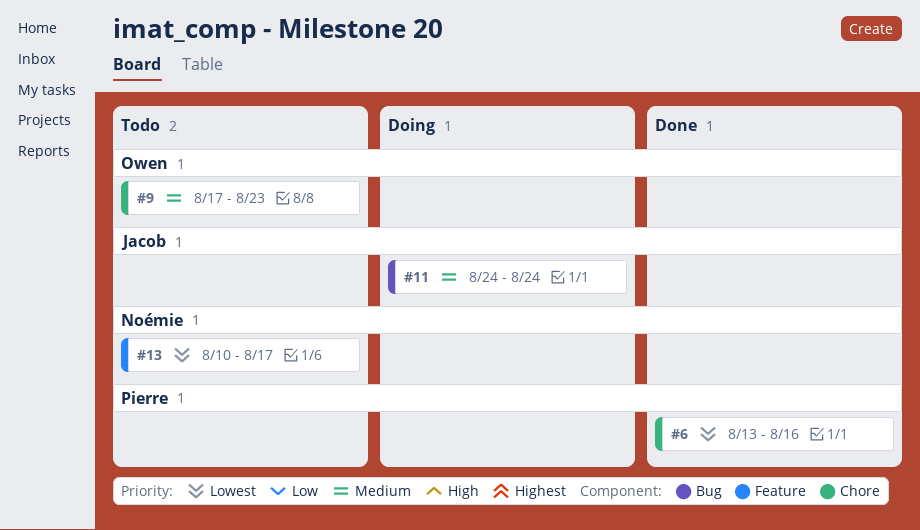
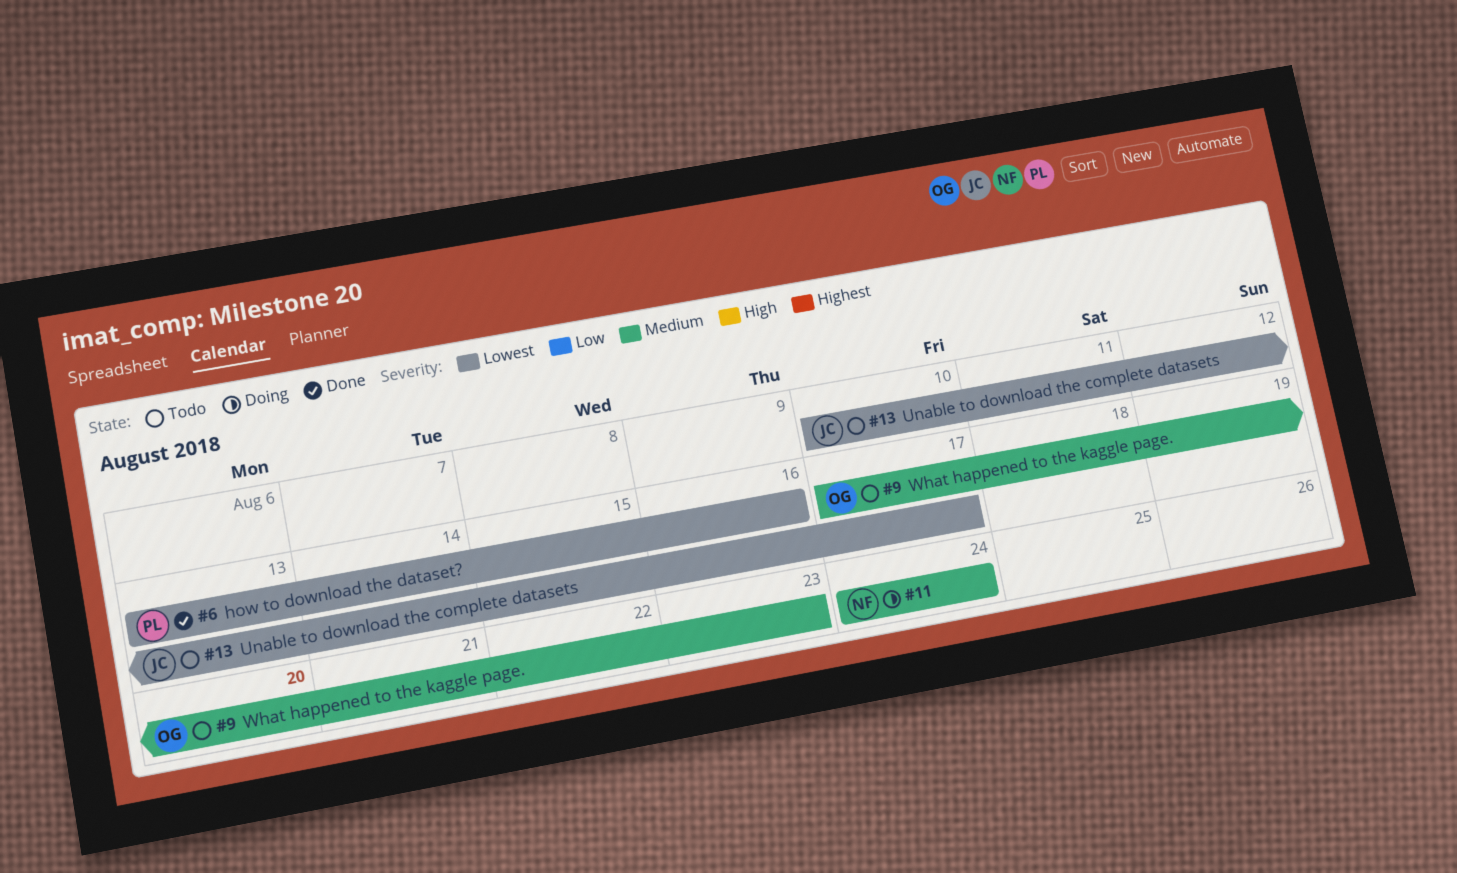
#11, owner: Jacob -> Noémie
#13, owner: Noémie -> Jacob

